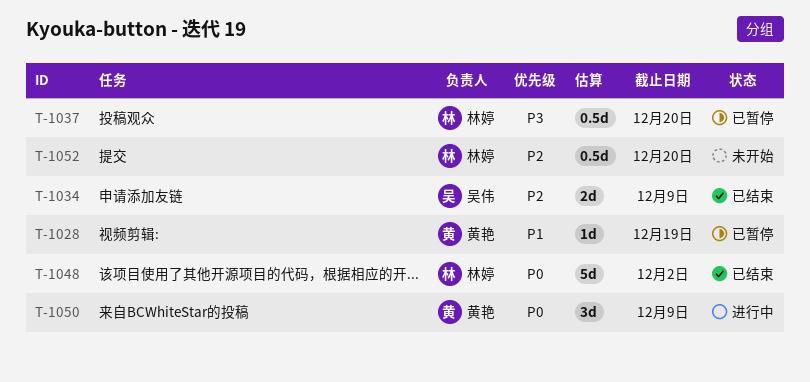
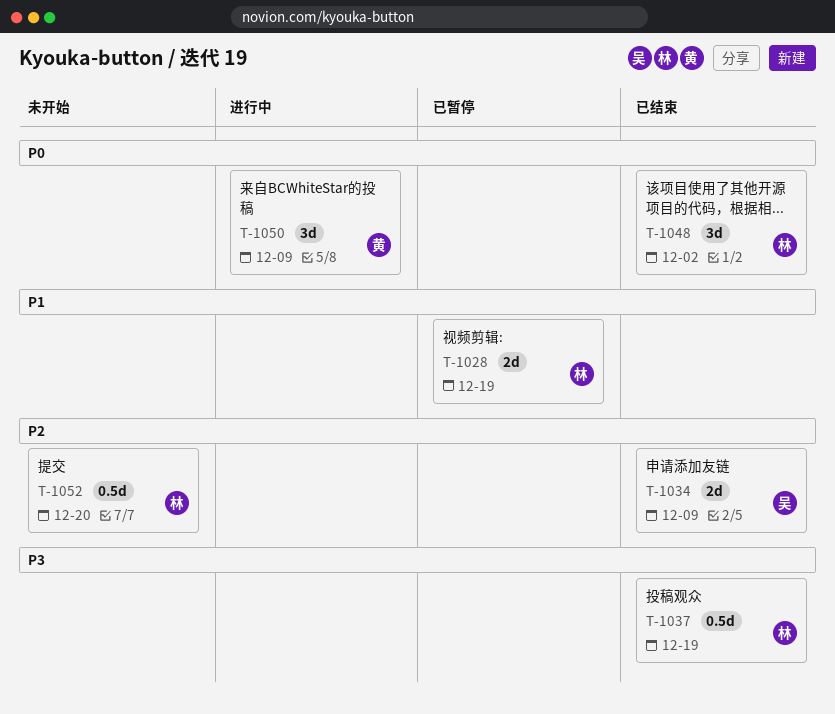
T-1028, owner: 黄艳 -> 林婷
T-1028, estimate: 1d -> 2d
T-1037, status: 已暂停 -> 已结束
T-1037, due: Dec 20 -> Dec 19
T-1048, estimate: 5d -> 3d

